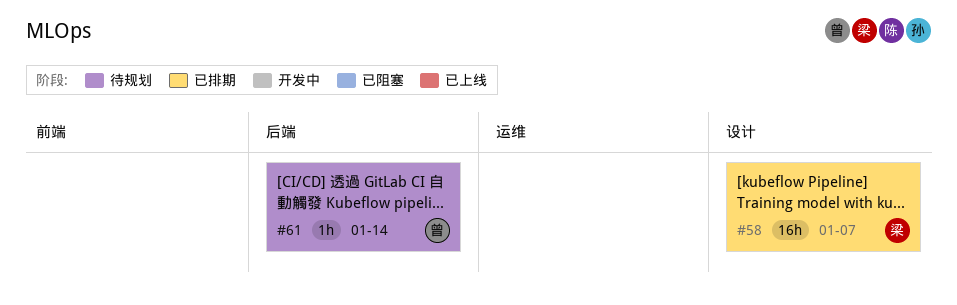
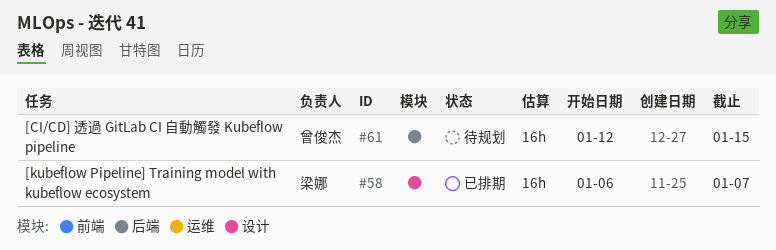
#61, estimate: 1h -> 16h
#61, due: Jan 14 -> Jan 15

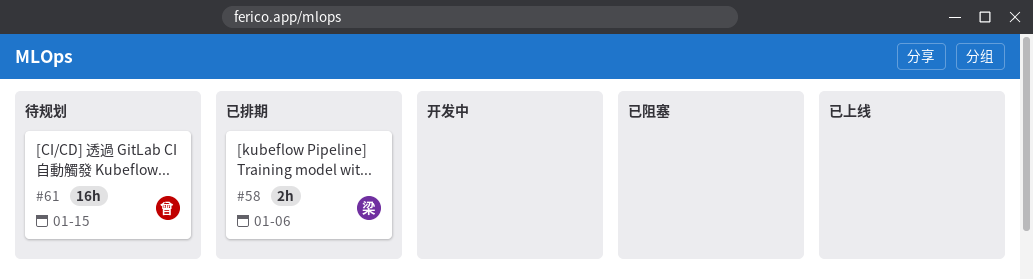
#58, estimate: 16h -> 2h
#58, due: Jan 7 -> Jan 6

